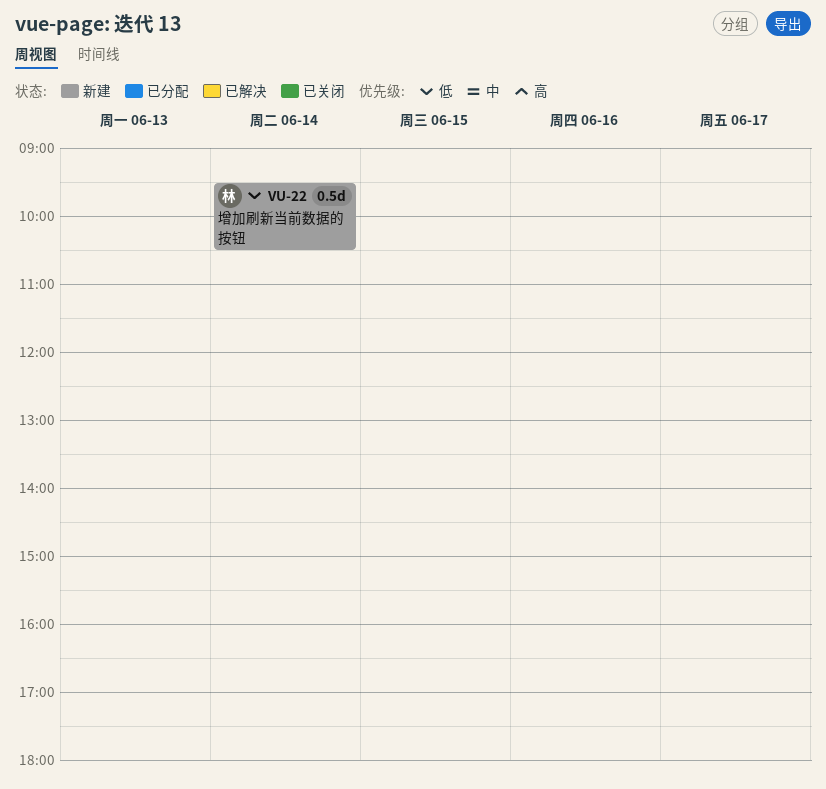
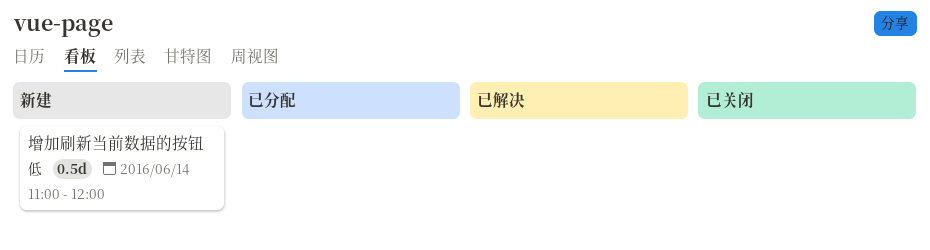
增加刷新当前数据的按钮, begins: 09:30 -> 11:00
增加刷新当前数据的按钮, ends: 10:30 -> 12:00

